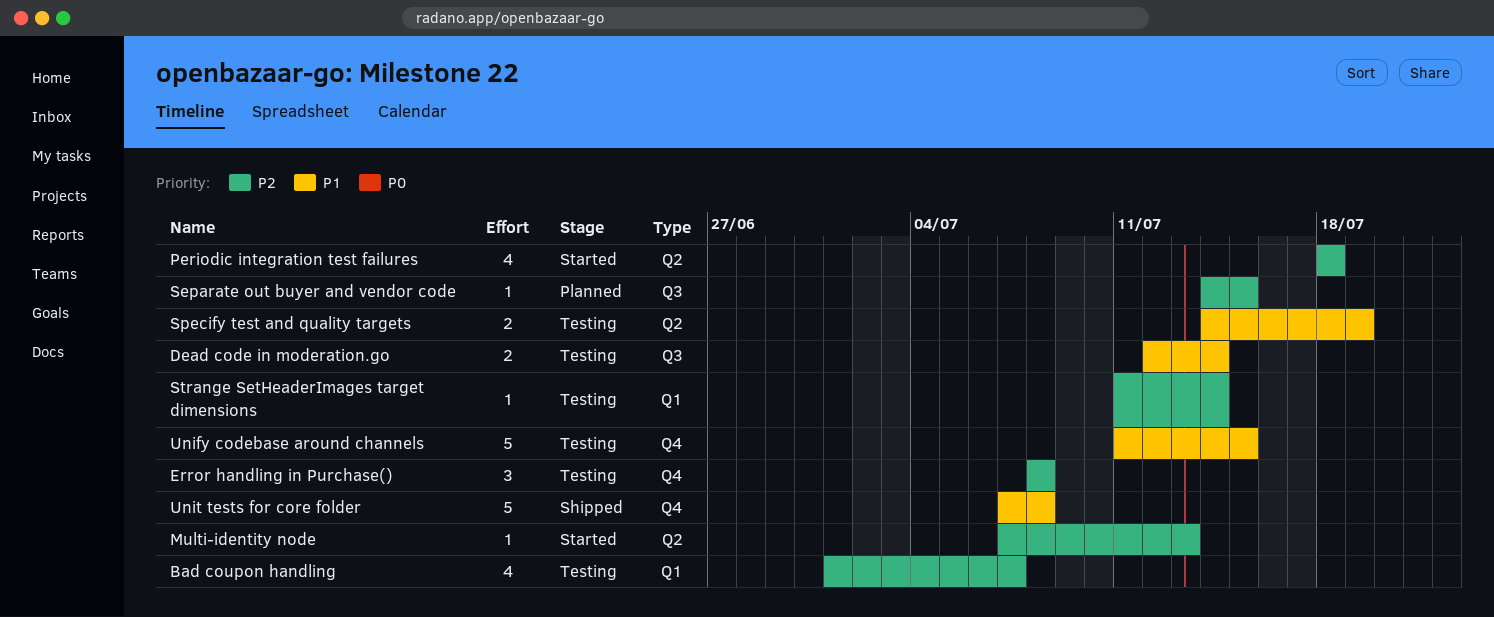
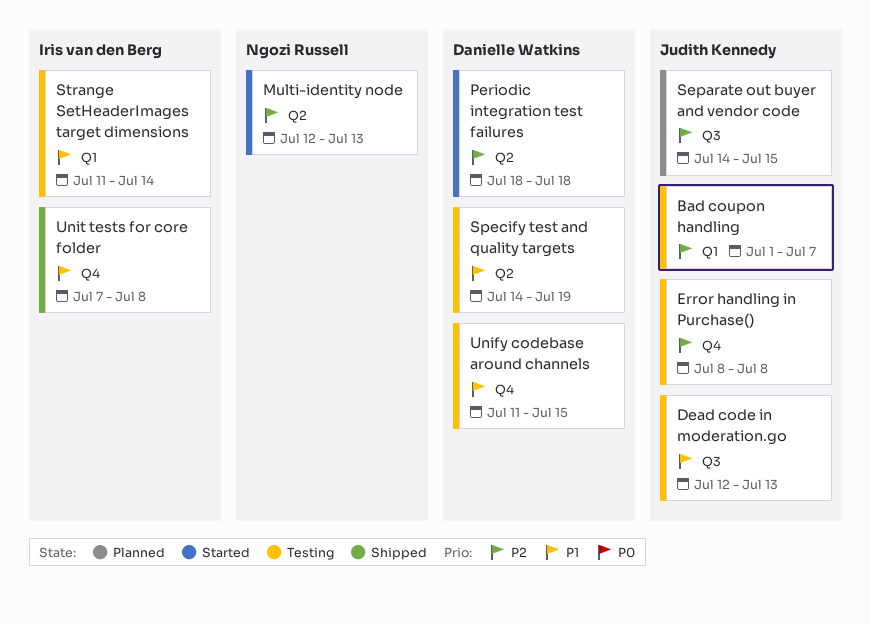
Dead code in moderation.go, due: Jul 14 -> Jul 13
Multi-identity node, start: Jul 7 -> Jul 12
Strange SetHeaderImages target dimensions, priority: P2 -> P1

